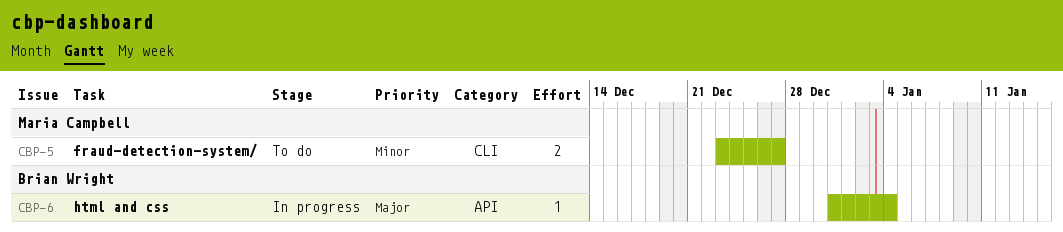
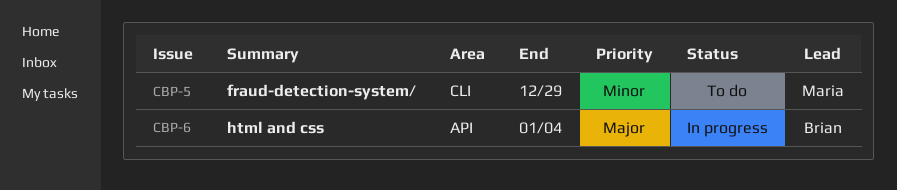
CBP-5, due: Dec 27 -> Dec 29

